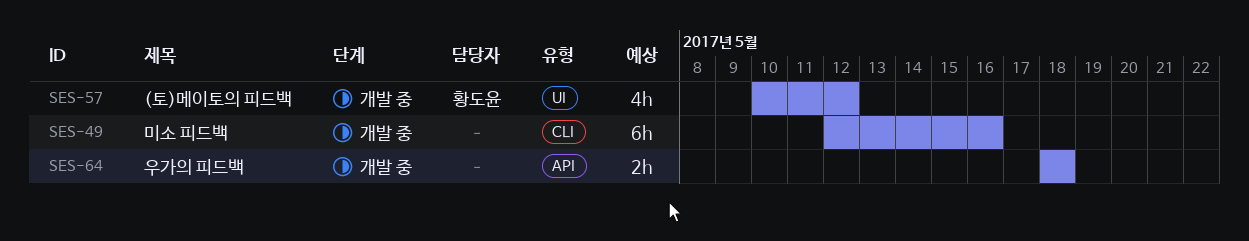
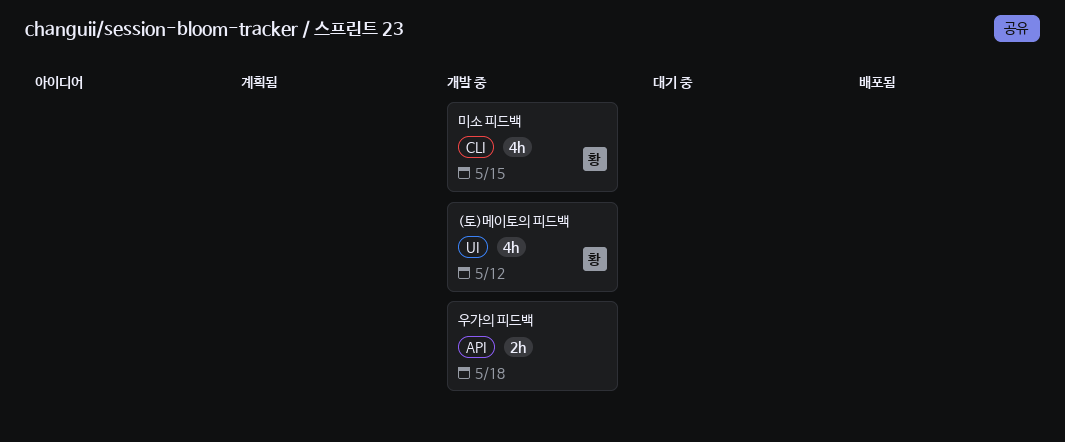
미소 피드백, owner: none -> 황도윤
미소 피드백, estimate: 6h -> 4h
미소 피드백, due: May 16 -> May 15

